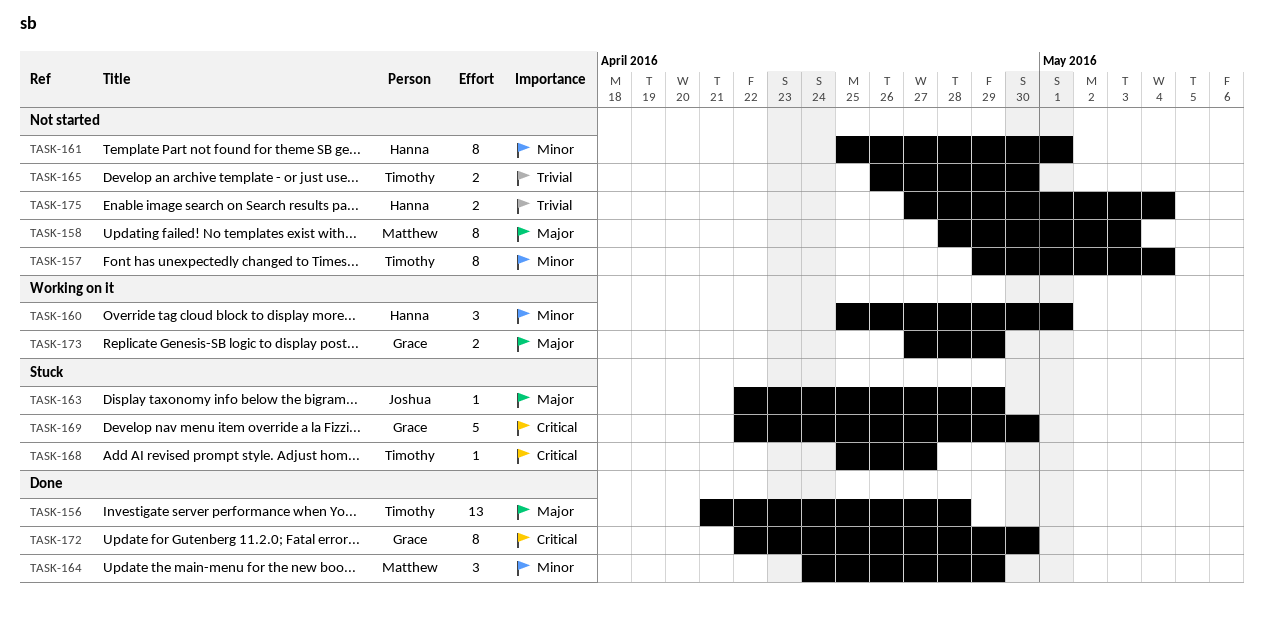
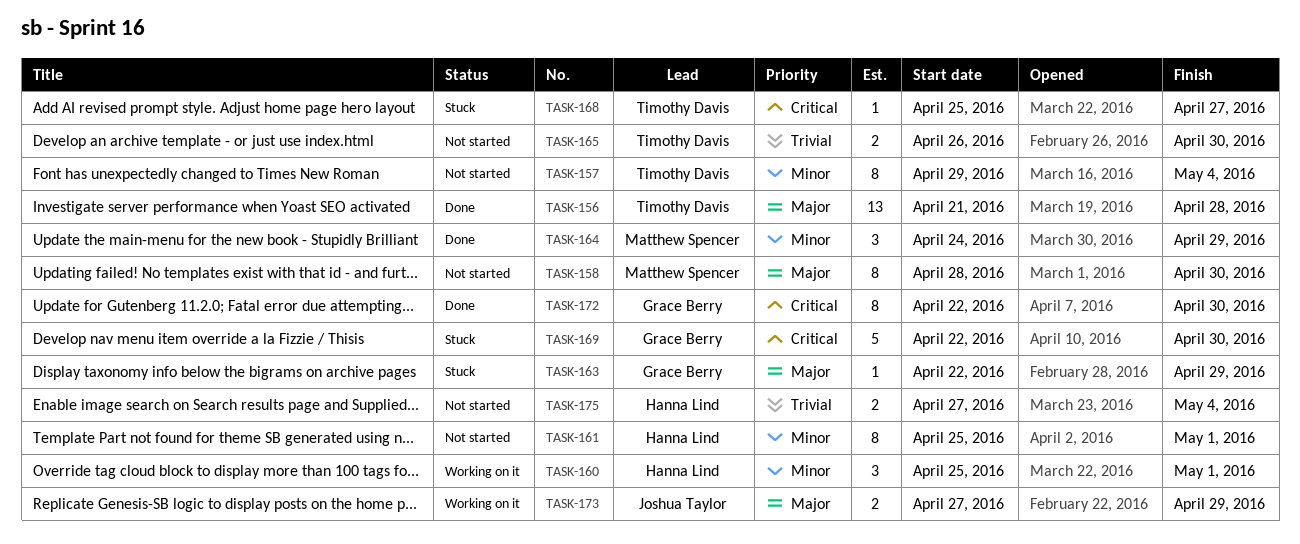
TASK-158, due: May 3 -> Apr 30
TASK-163, owner: Joshua Taylor -> Grace Berry
TASK-173, owner: Grace Berry -> Joshua Taylor

